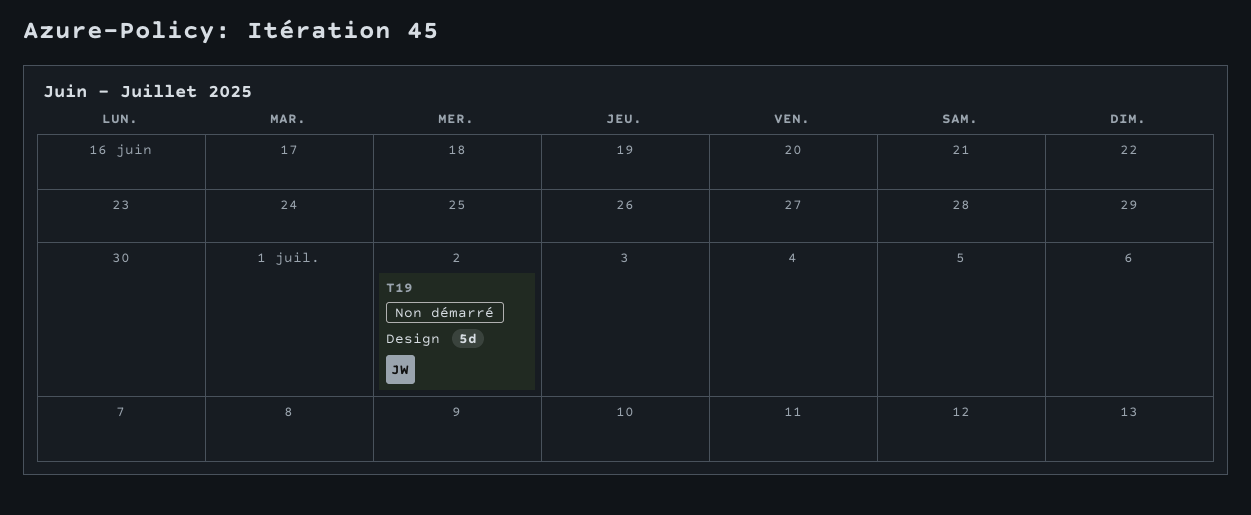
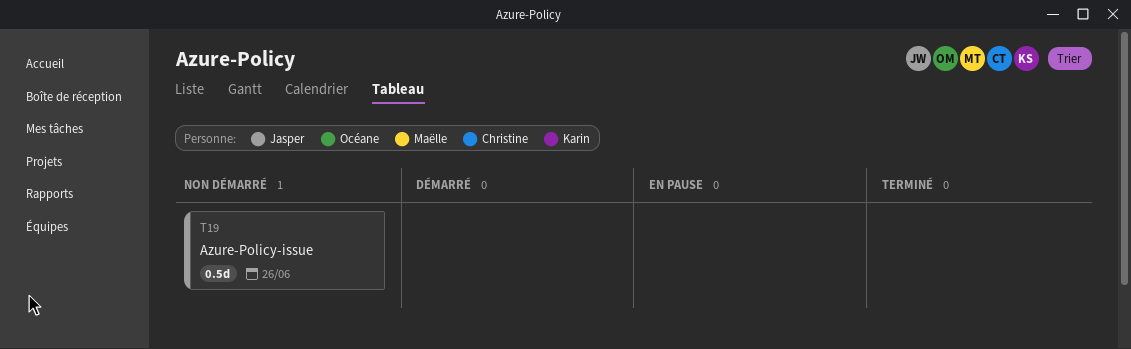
T19, estimate: 5d -> 0.5d
T19, due: Jul 2 -> Jun 26

